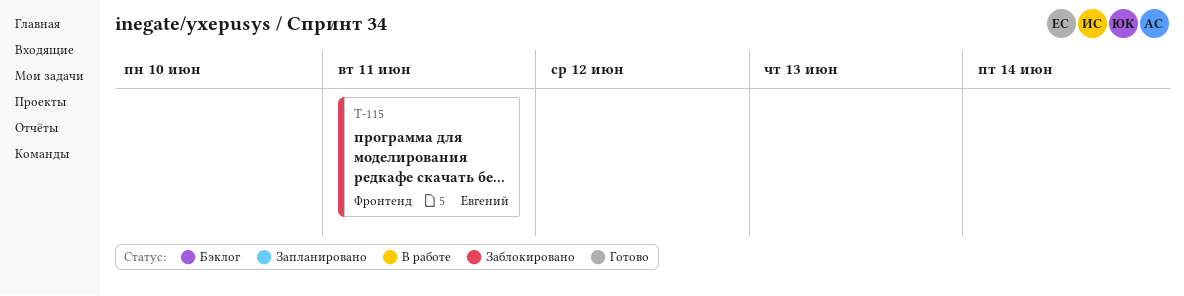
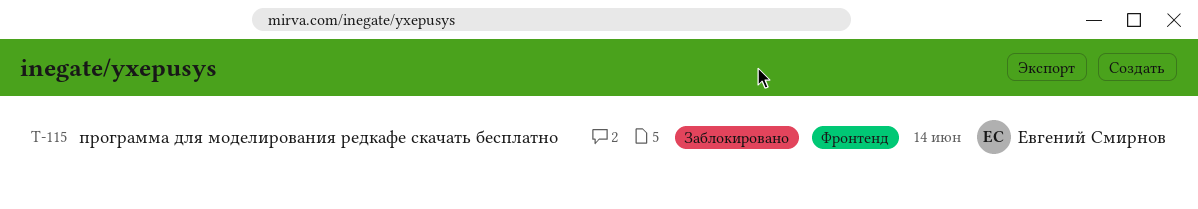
T-115, due: Jun 11 -> Jun 14

